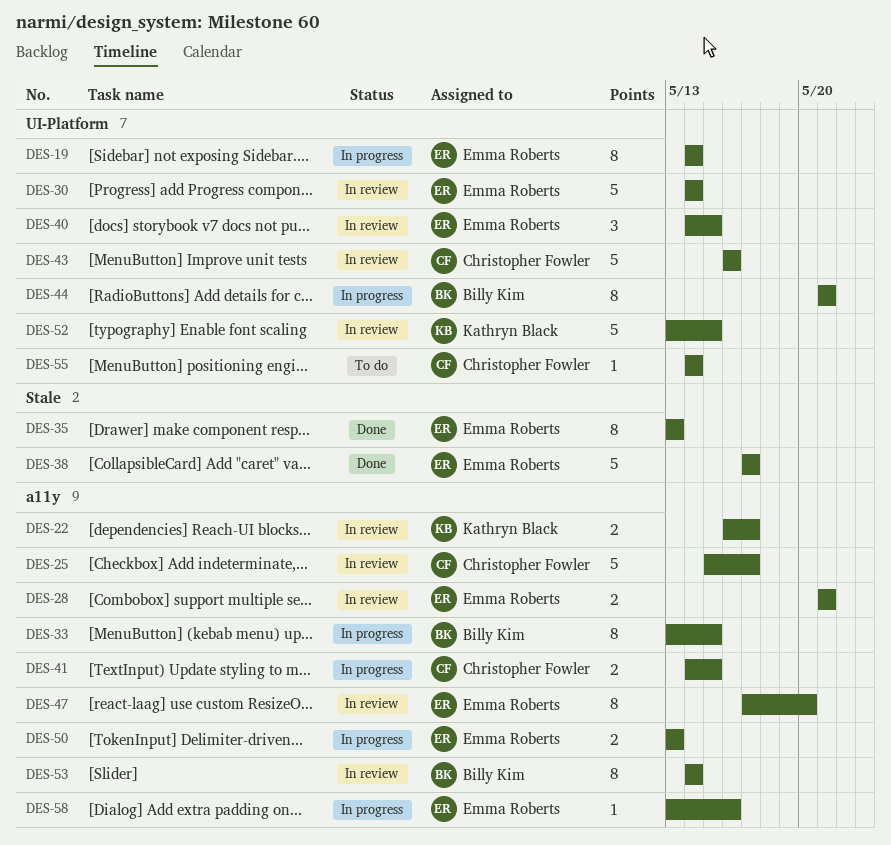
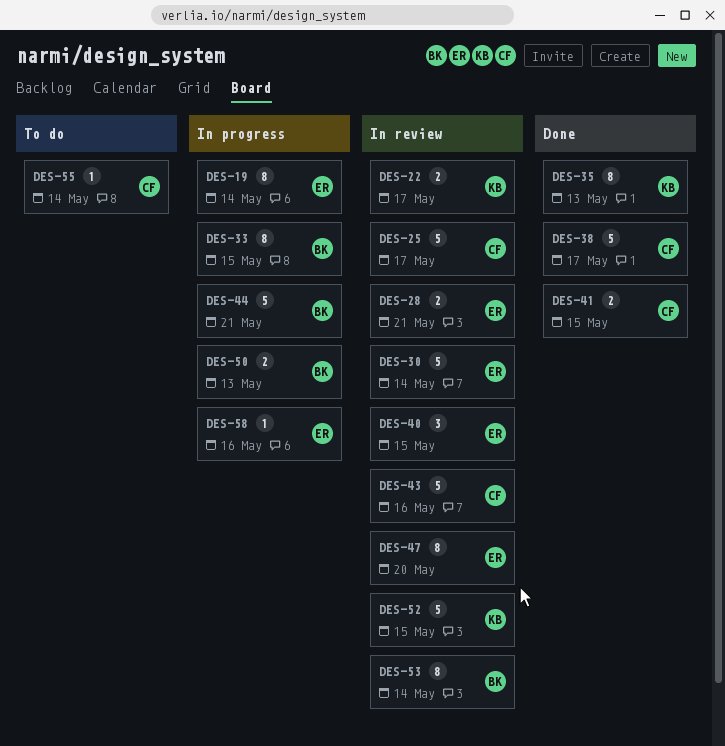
DES-35, owner: Emma Roberts -> Kathryn Black
DES-38, owner: Emma Roberts -> Christopher Fowler
DES-41, status: In progress -> Done
DES-44, estimate: 8 -> 5
DES-50, owner: Emma Roberts -> Billy Kim

